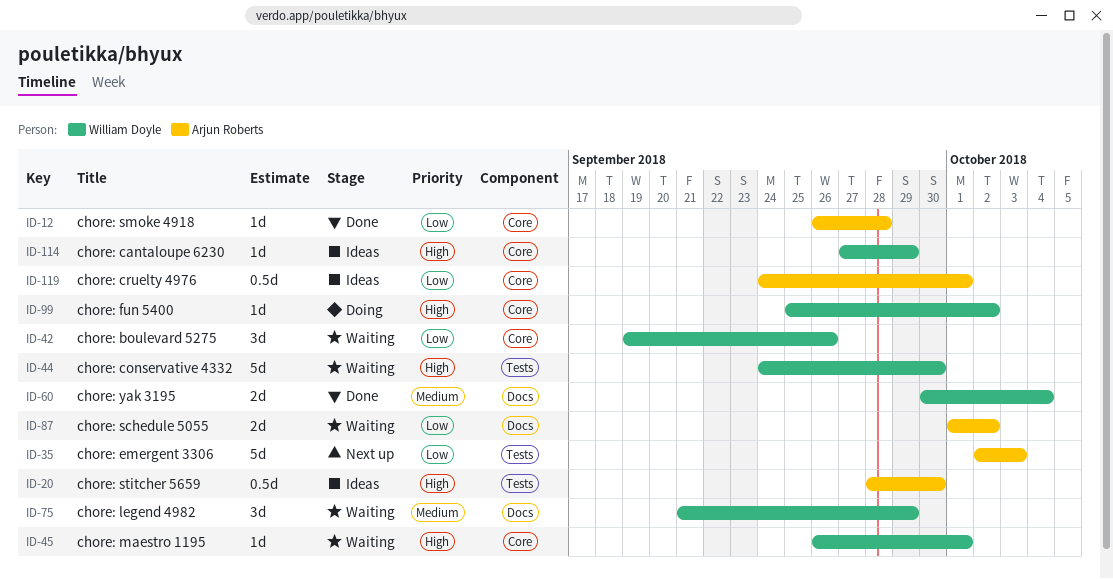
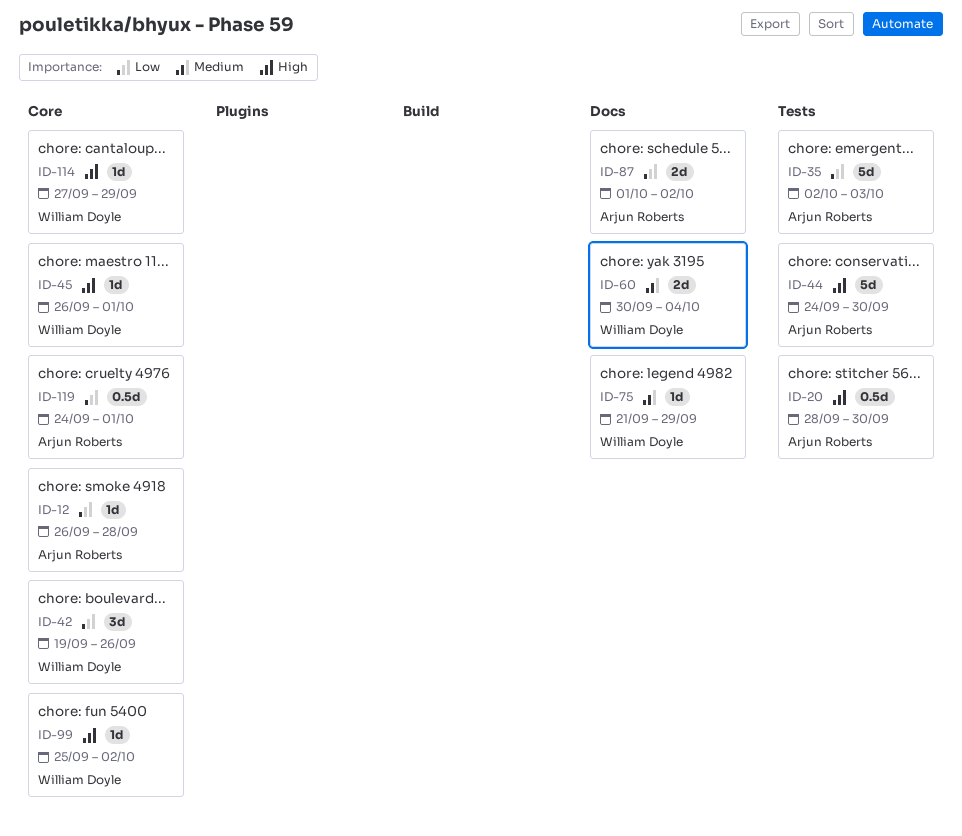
ID-44, owner: William Doyle -> Arjun Roberts
ID-75, estimate: 3d -> 1d

